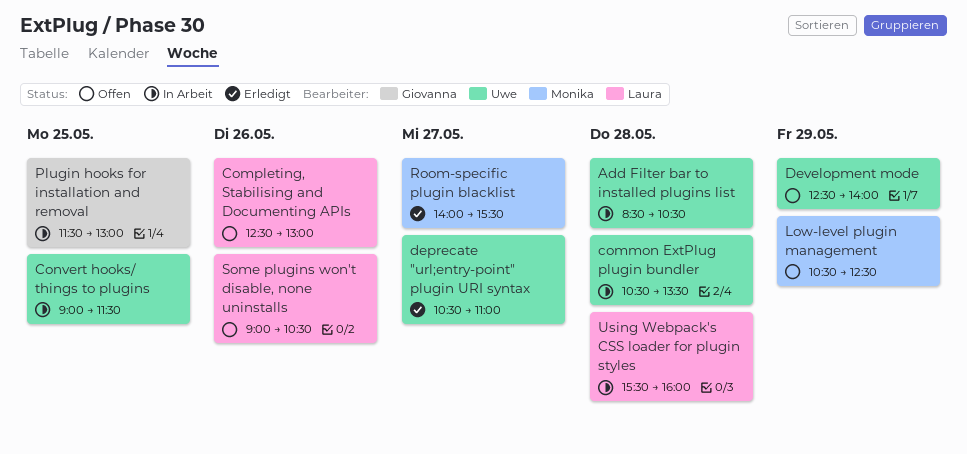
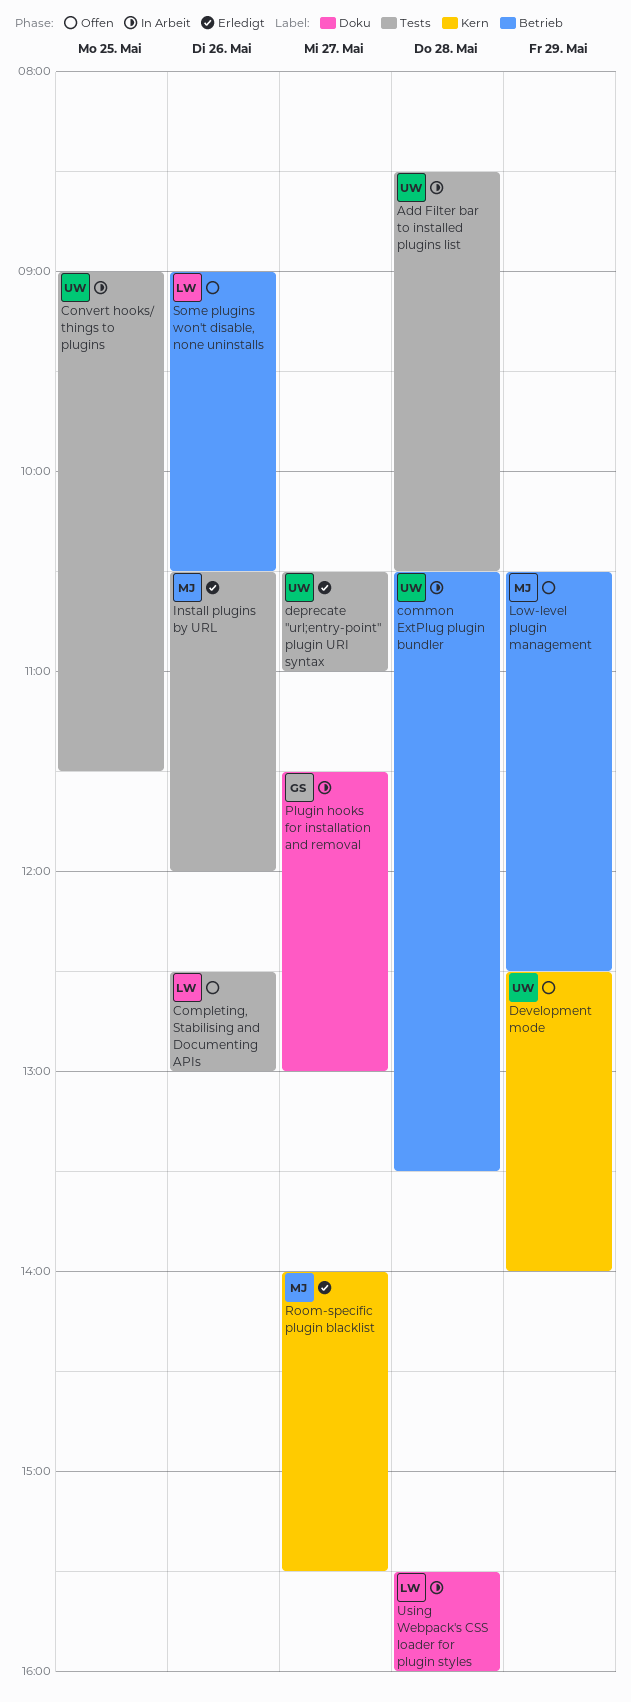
Install plugins by URL: none -> present
Plugin hooks for installation and removal, day: May 25 -> May 27

